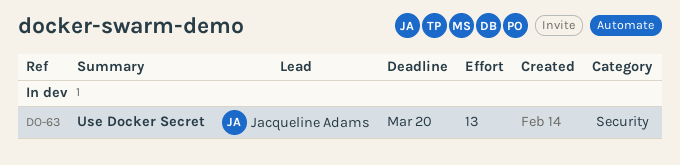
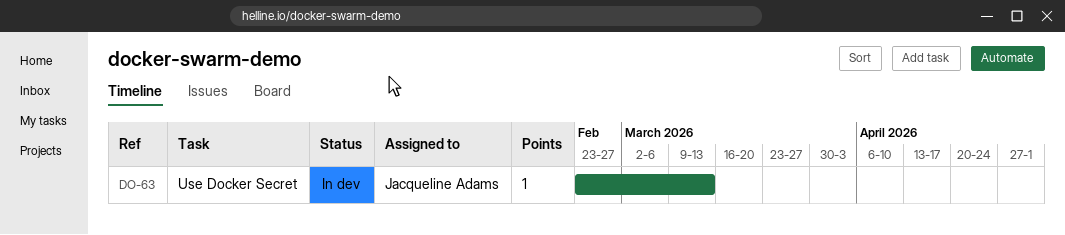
DO-63, estimate: 13 -> 1
DO-63, due: Mar 20 -> Mar 13

